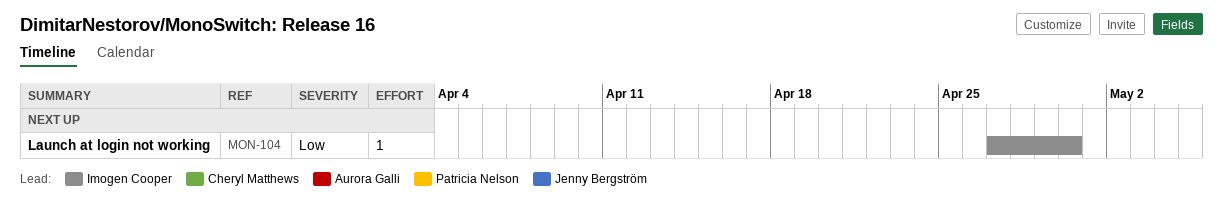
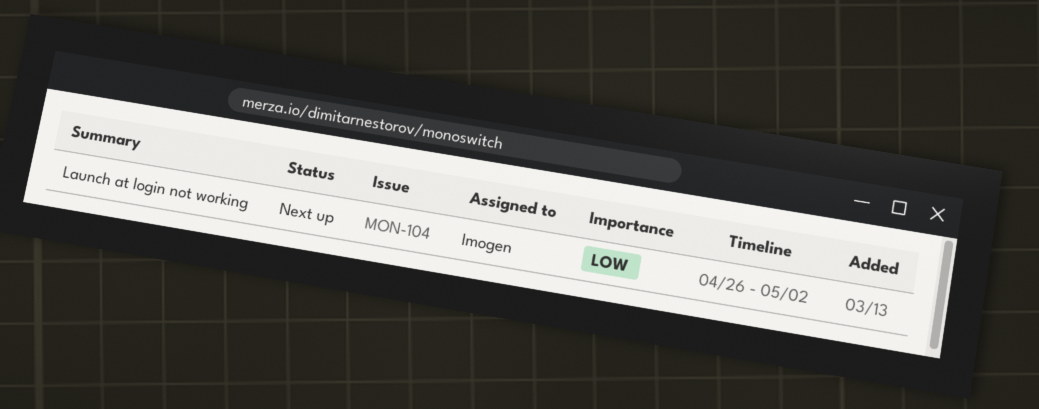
MON-104, start: Apr 27 -> Apr 26
MON-104, due: Apr 30 -> May 2

